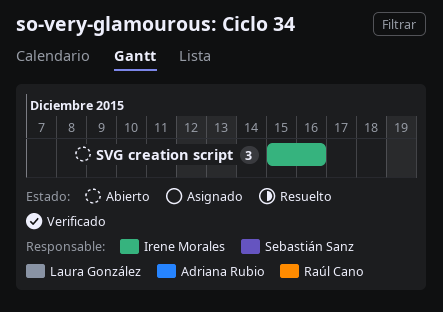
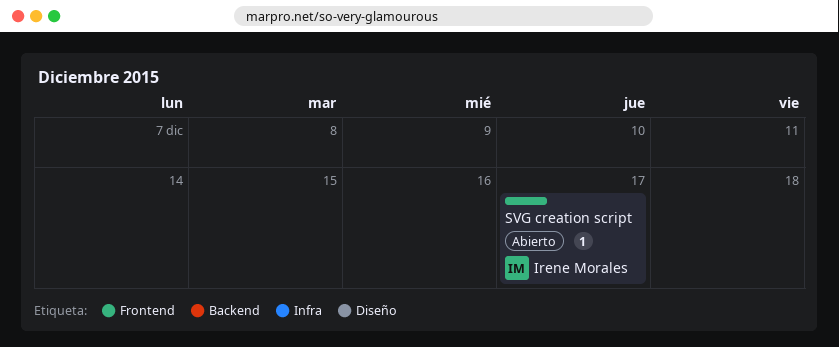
SVG creation script, estimate: 3 -> 1
SVG creation script, due: Dec 16 -> Dec 17

